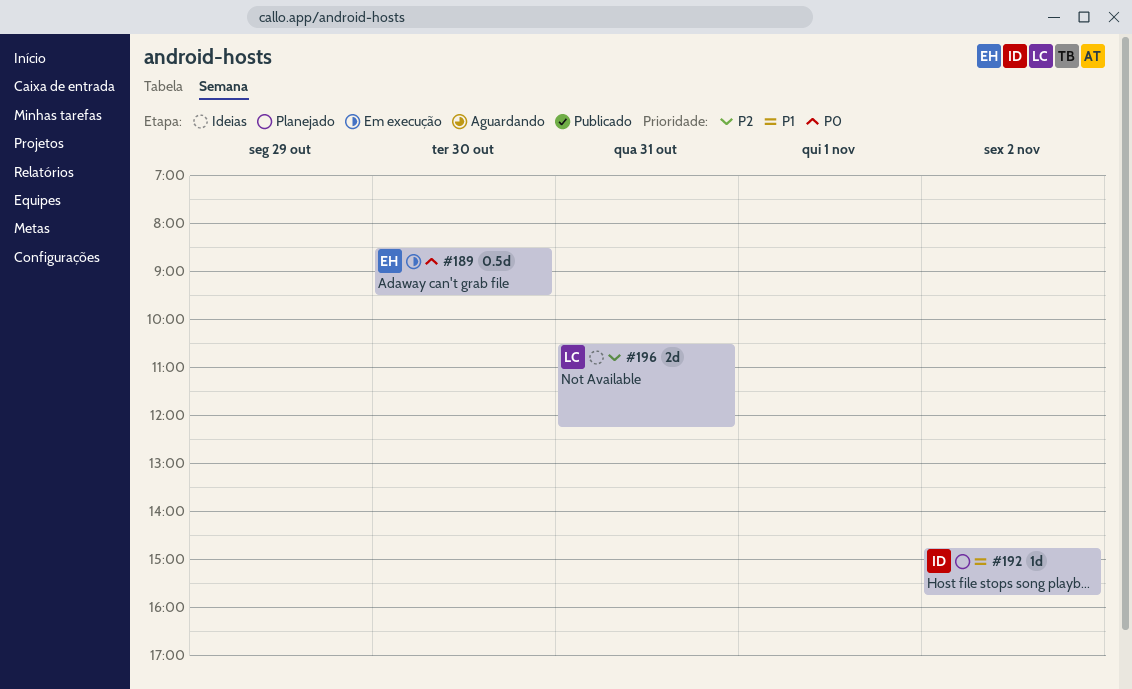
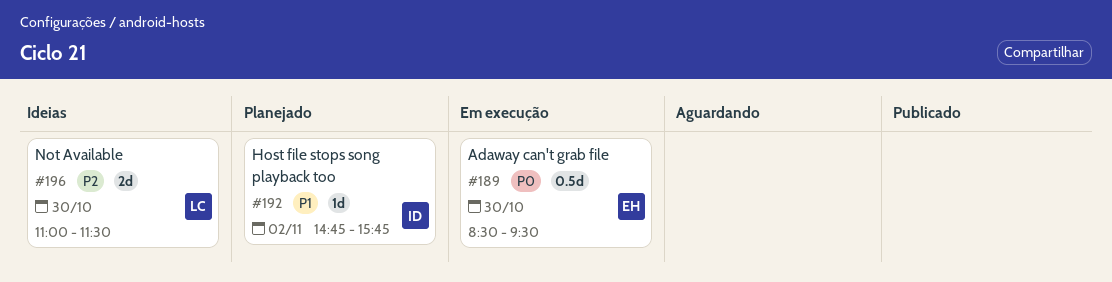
#196, day: Oct 31 -> Oct 30
#196, begins: 10:30 -> 11:00
#196, ends: 12:15 -> 11:30

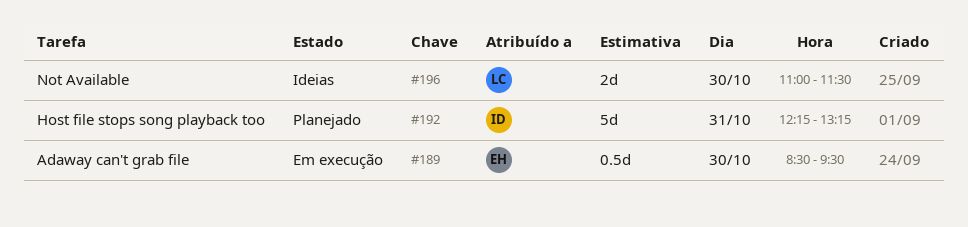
#192, estimate: 1d -> 5d
#192, day: Nov 2 -> Oct 31
#192, begins: 14:45 -> 12:15
#192, ends: 15:45 -> 13:15

